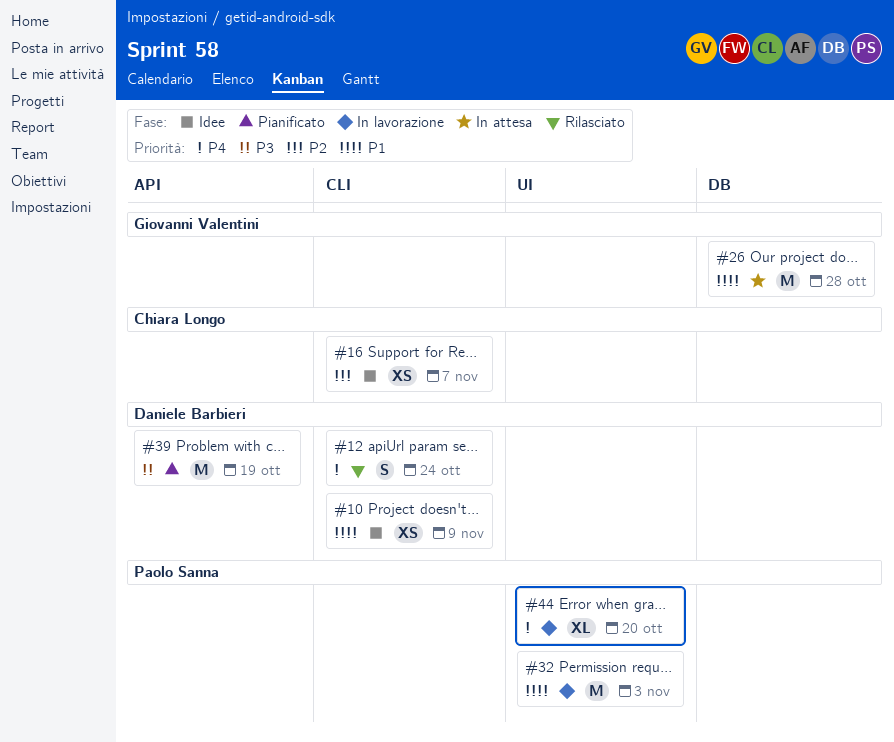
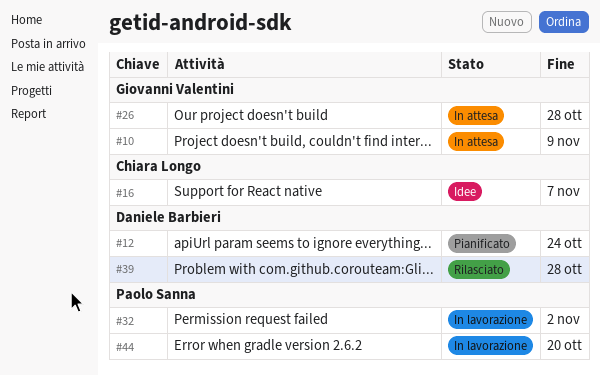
#10, status: Idee -> In attesa
#10, owner: Daniele Barbieri -> Giovanni Valentini
#12, status: Rilasciato -> Pianificato
#32, due: Nov 3 -> Nov 2
#39, status: Pianificato -> Rilasciato
#39, due: Oct 19 -> Oct 28

